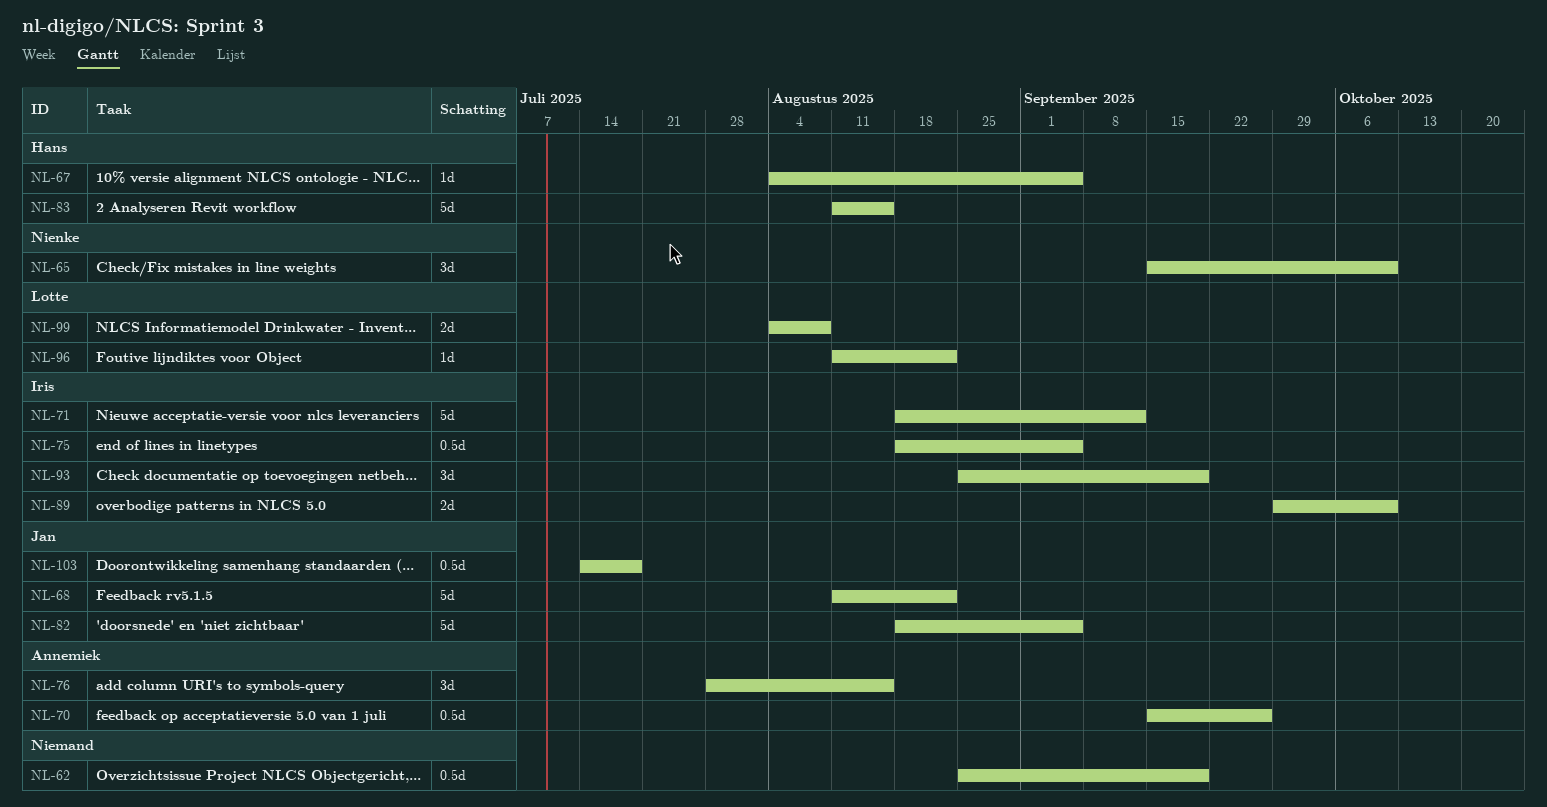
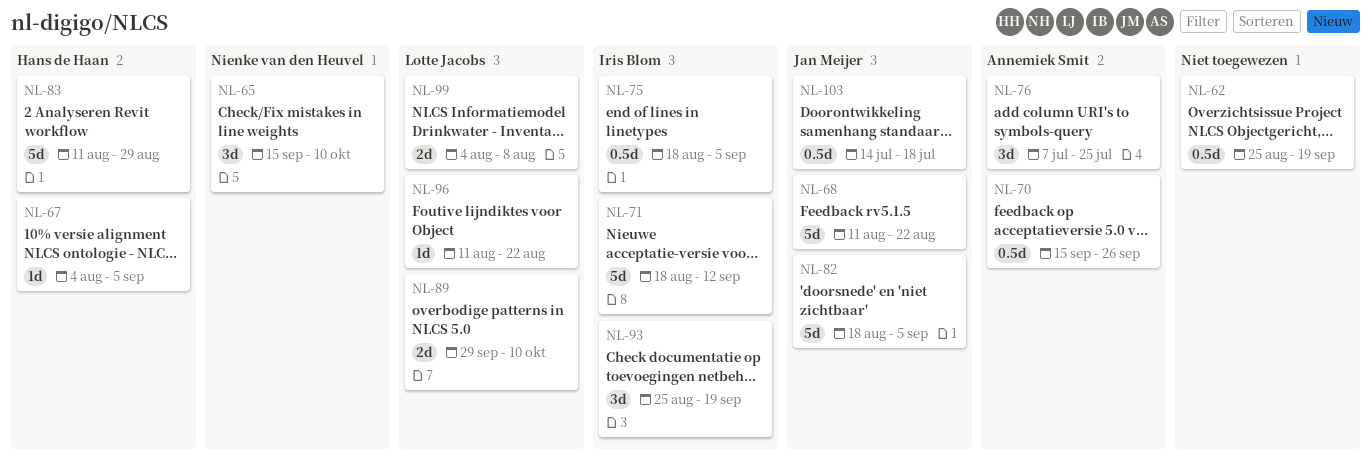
NL-76, start: Jul 28 -> Jul 7
NL-76, due: Aug 15 -> Jul 25
NL-83, due: Aug 15 -> Aug 29
NL-89, owner: Iris Blom -> Lotte Jacobs

